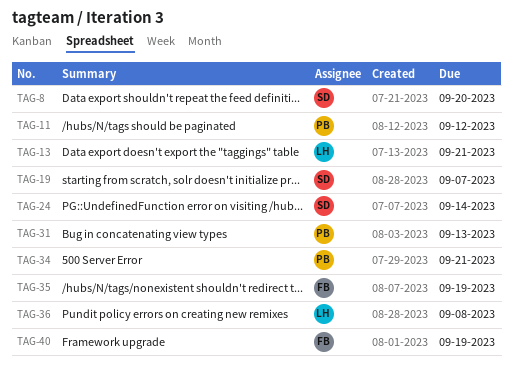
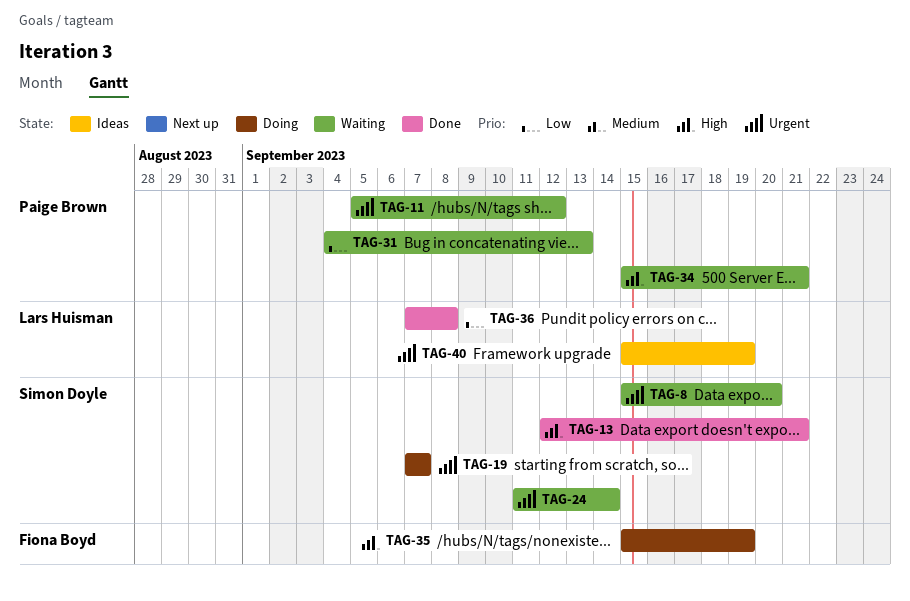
TAG-13, owner: Lars Huisman -> Simon Doyle
TAG-40, owner: Fiona Boyd -> Lars Huisman

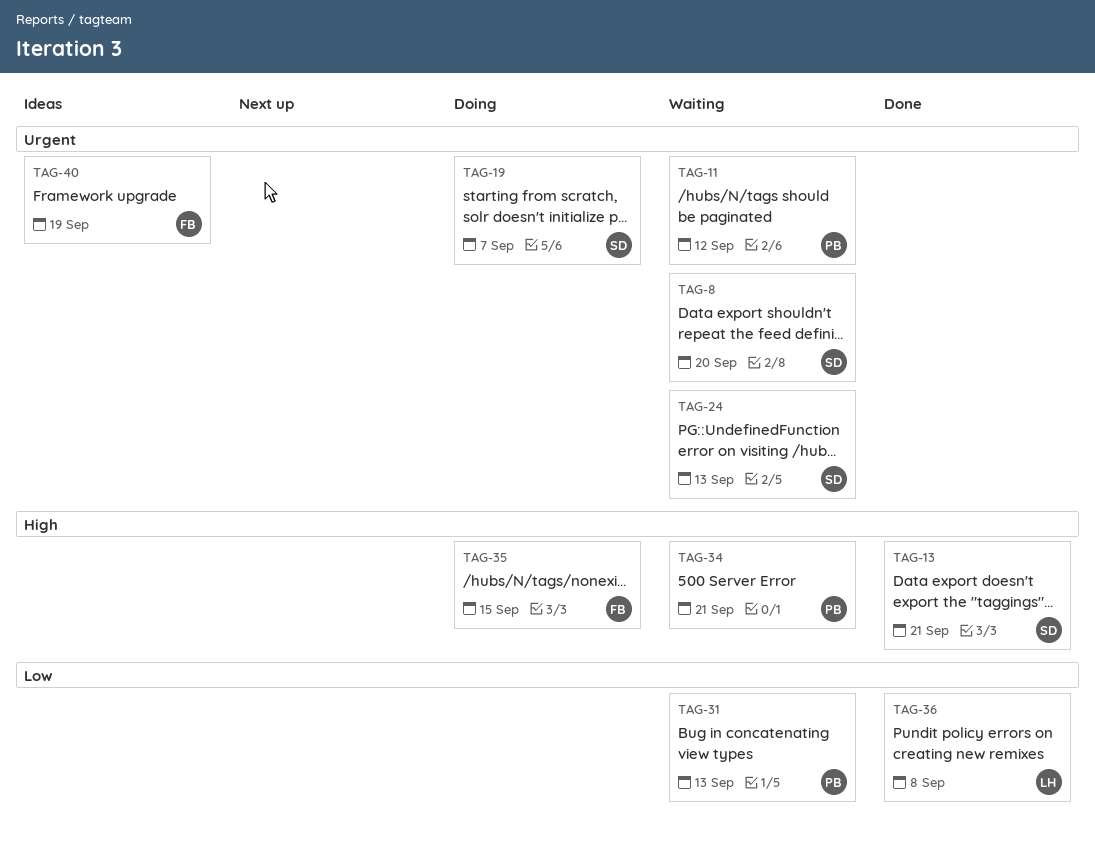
TAG-24, due: Sep 14 -> Sep 13
TAG-35, due: Sep 19 -> Sep 15
TAG-40, owner: Lars Huisman -> Fiona Boyd

